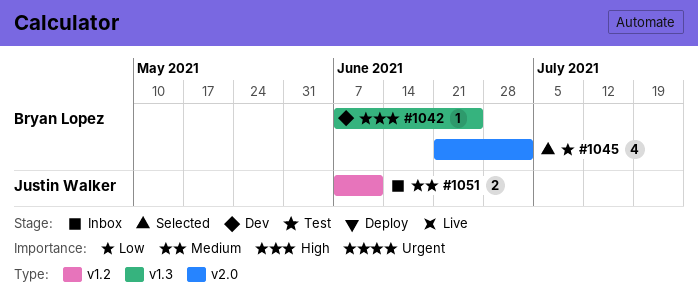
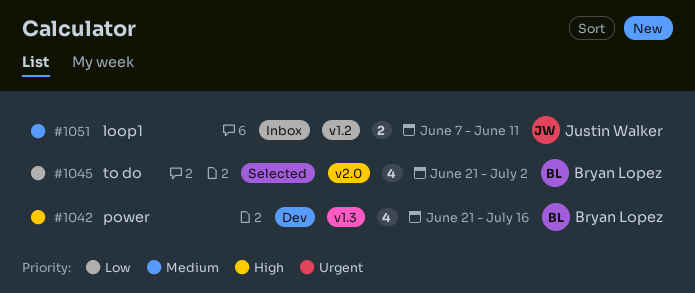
#1042, estimate: 1 -> 4
#1042, start: Jun 7 -> Jun 21
#1042, due: Jun 25 -> Jul 16

